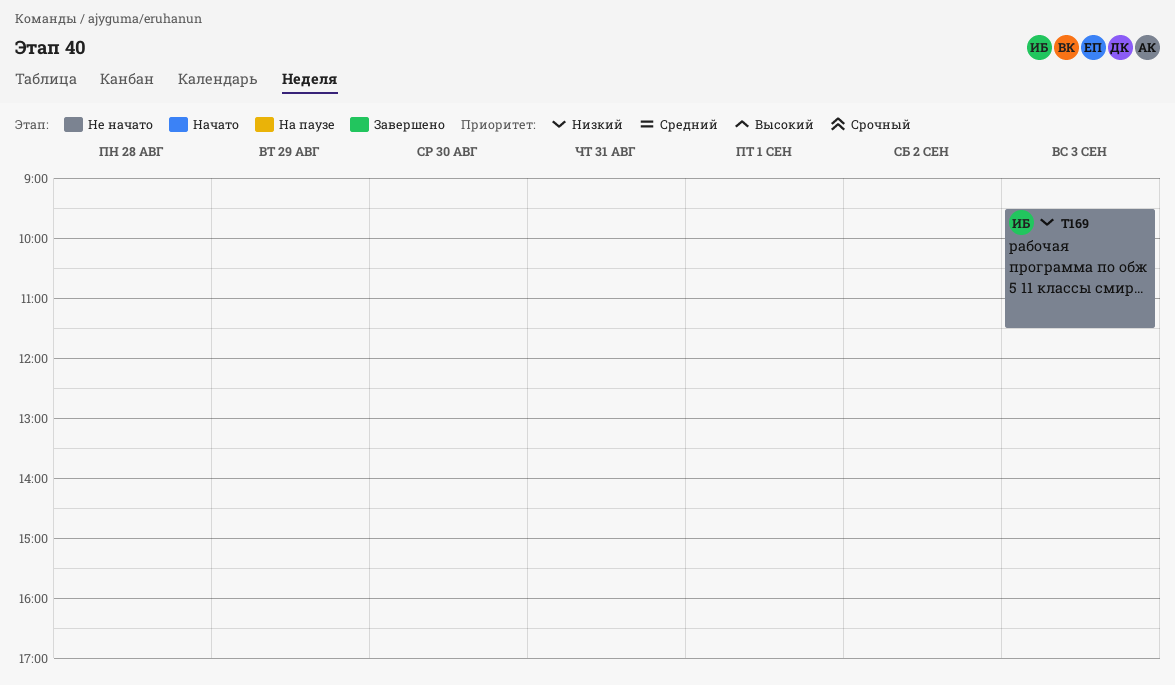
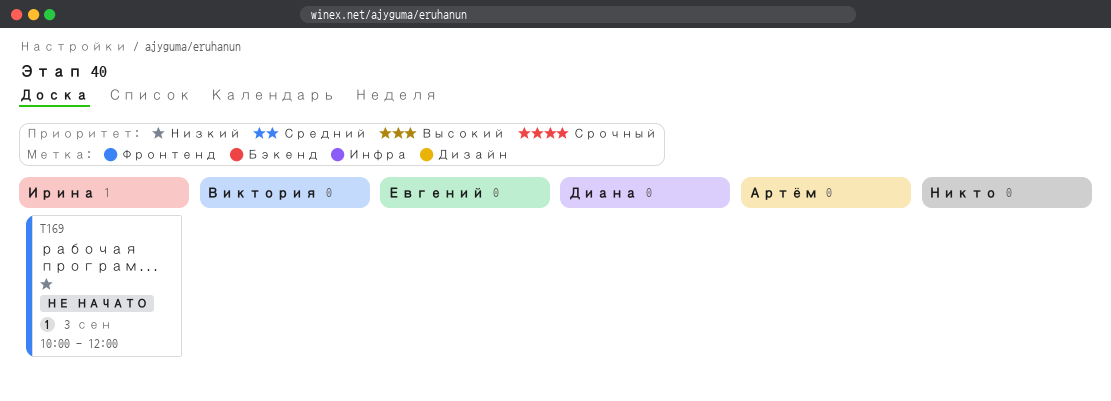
T169, begins: 09:30 -> 10:00
T169, ends: 11:30 -> 12:00

